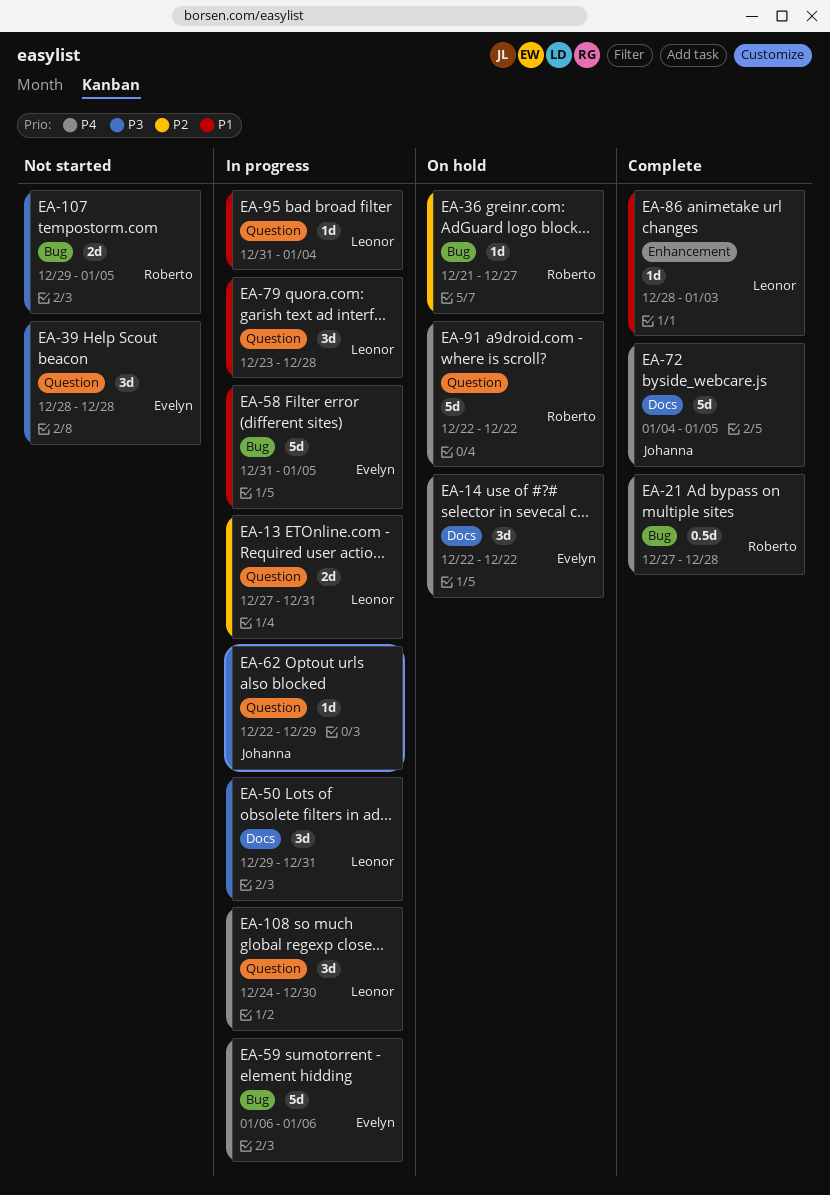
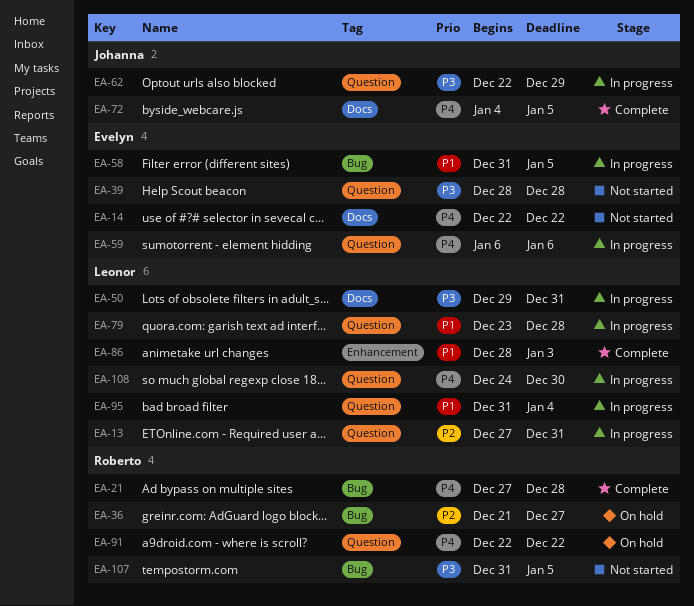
EA-14, status: On hold -> Not started
EA-59, label: Bug -> Question
EA-107, start: Dec 29 -> Dec 31

